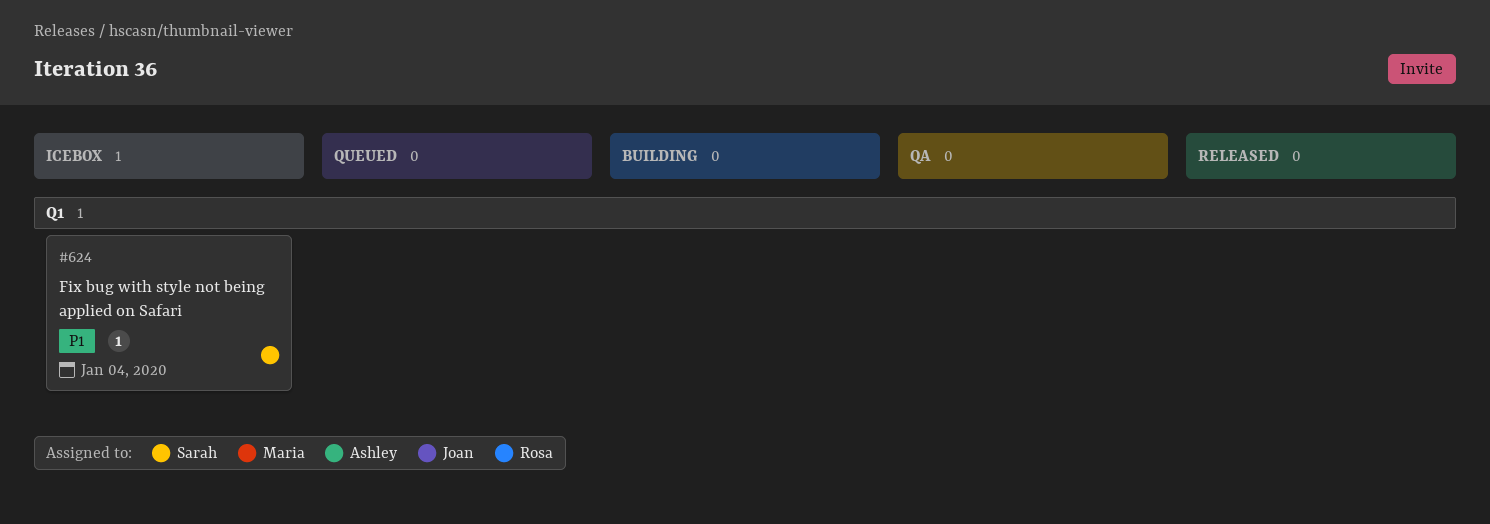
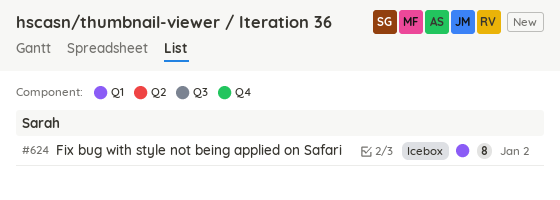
#624, estimate: 1 -> 8
#624, due: Jan 4 -> Jan 2

